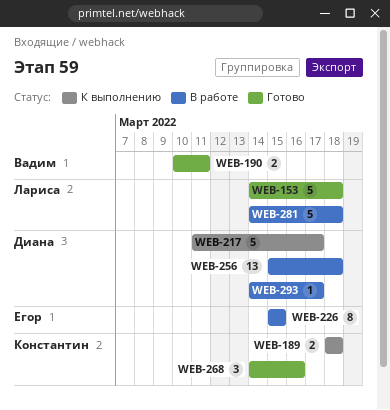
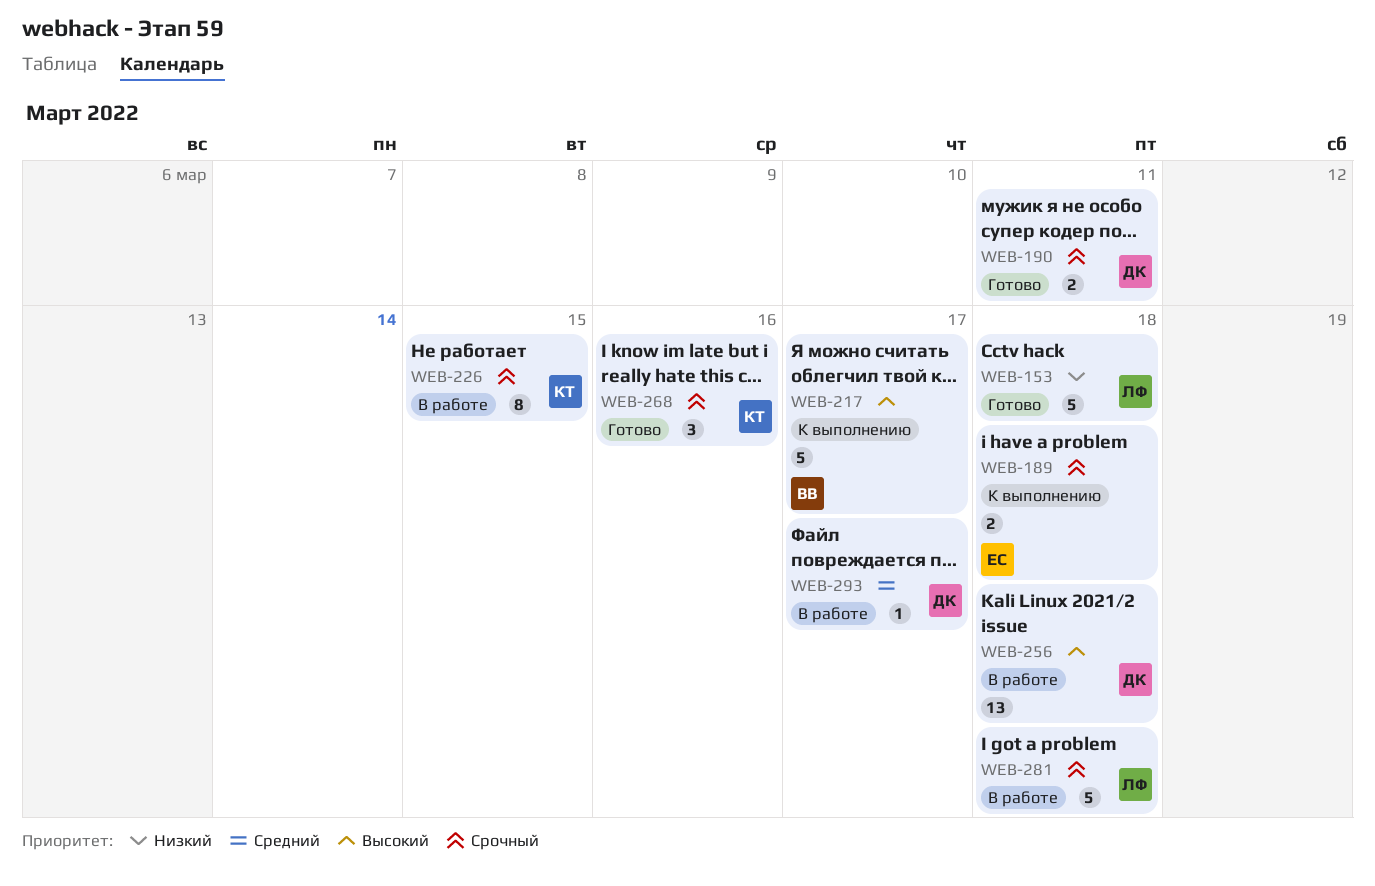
WEB-189, owner: Константин -> Егор
WEB-190, owner: Вадим -> Диана
WEB-217, owner: Диана -> Вадим
WEB-226, owner: Егор -> Константин

